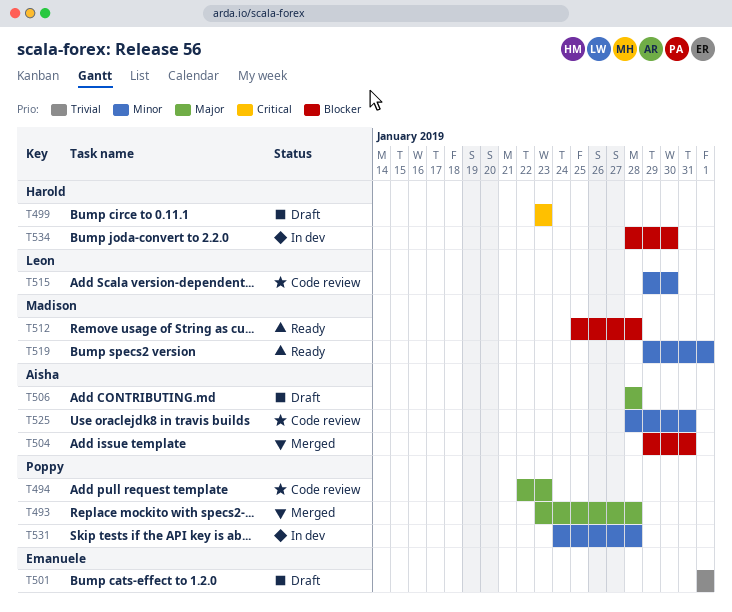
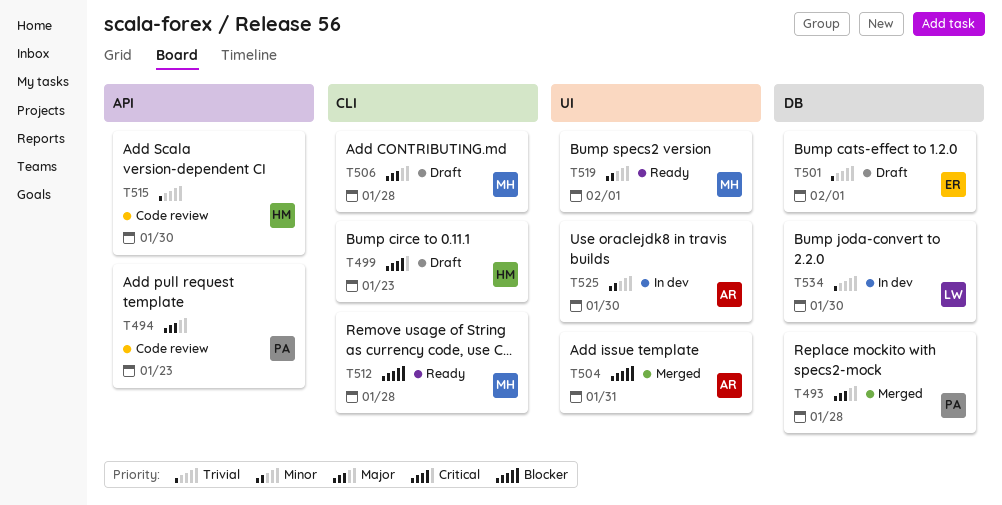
T506, owner: Aisha -> Madison
T515, owner: Leon -> Harold
T515, priority: Minor -> Trivial
T525, status: Code review -> In dev
T525, due: Jan 31 -> Jan 30
T531: present -> none
T534, owner: Harold -> Leon
T534, priority: Blocker -> Trivial

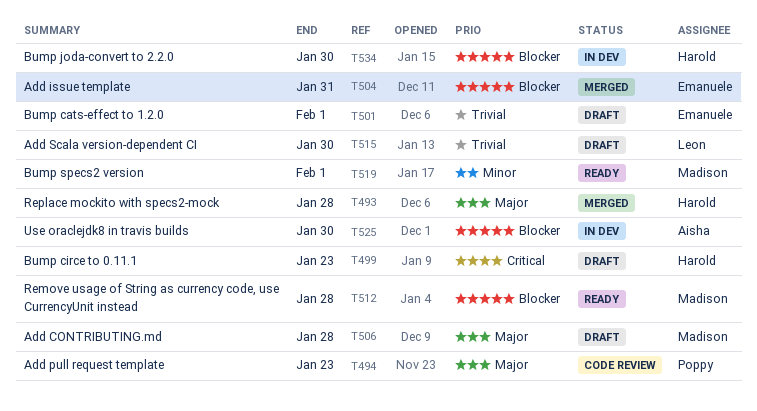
T493, owner: Poppy -> Harold
T504, owner: Aisha -> Emanuele
T515, status: Code review -> Draft
T515, owner: Harold -> Leon
T525, priority: Minor -> Blocker
T534, owner: Leon -> Harold
T534, priority: Trivial -> Blocker

